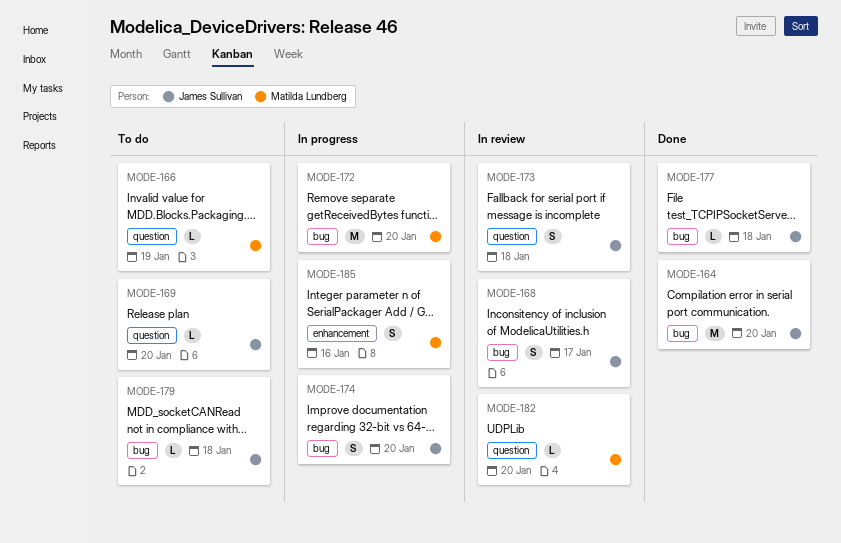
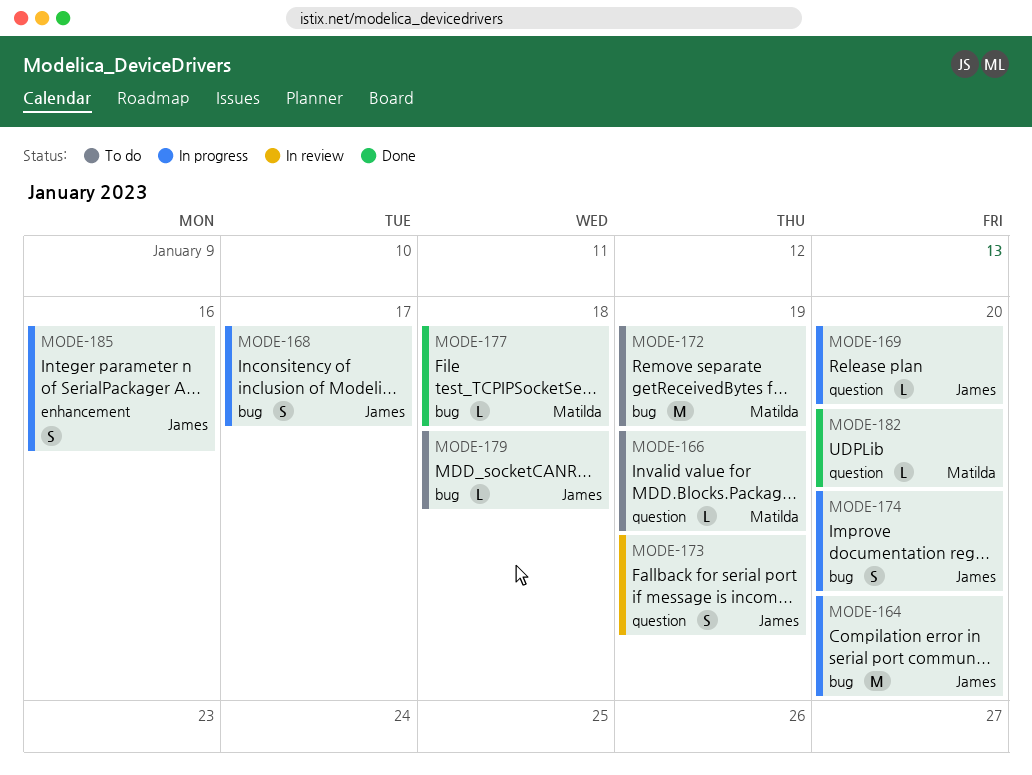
MODE-164, status: Done -> In progress
MODE-168, status: In review -> In progress
MODE-169, status: To do -> In progress
MODE-172, status: In progress -> To do
MODE-172, due: Jan 20 -> Jan 19
MODE-173, due: Jan 18 -> Jan 19
MODE-177, owner: James Sullivan -> Matilda Lundberg
MODE-182, status: In review -> Done
MODE-185, owner: Matilda Lundberg -> James Sullivan

